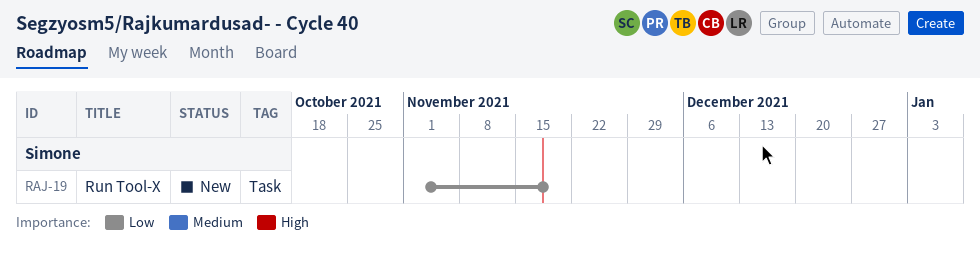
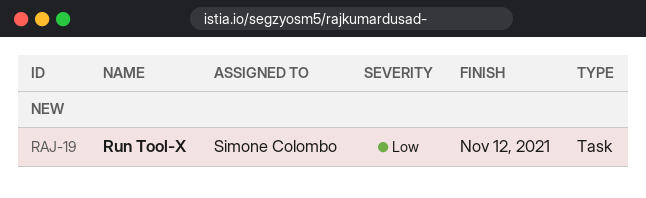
RAJ-19, due: Nov 19 -> Nov 12

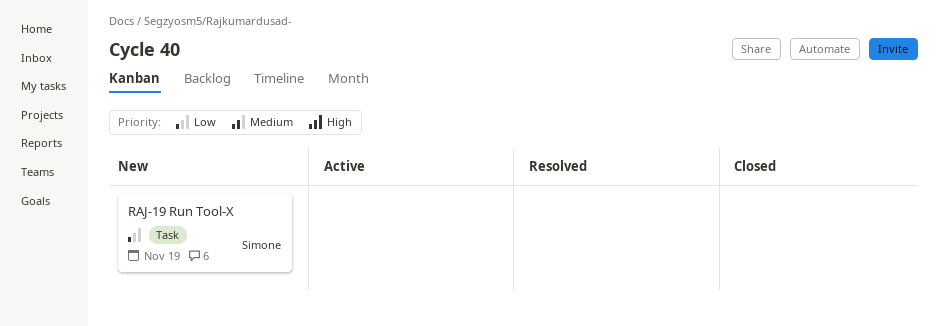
RAJ-19, due: Nov 12 -> Nov 19

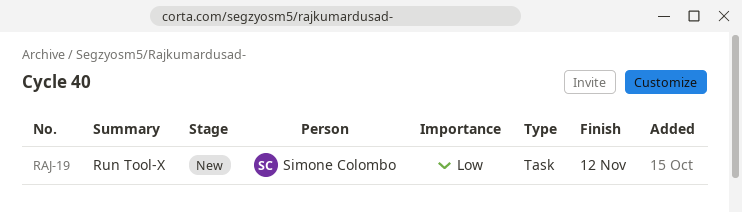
RAJ-19, due: Nov 19 -> Nov 12

